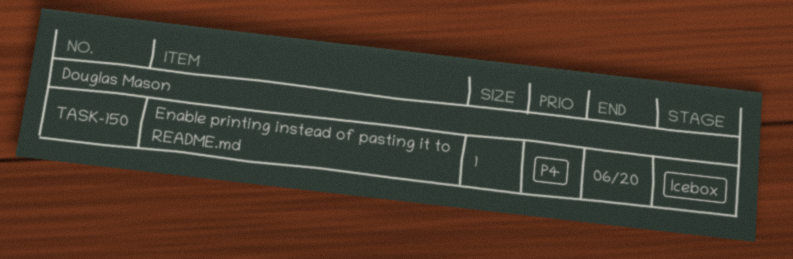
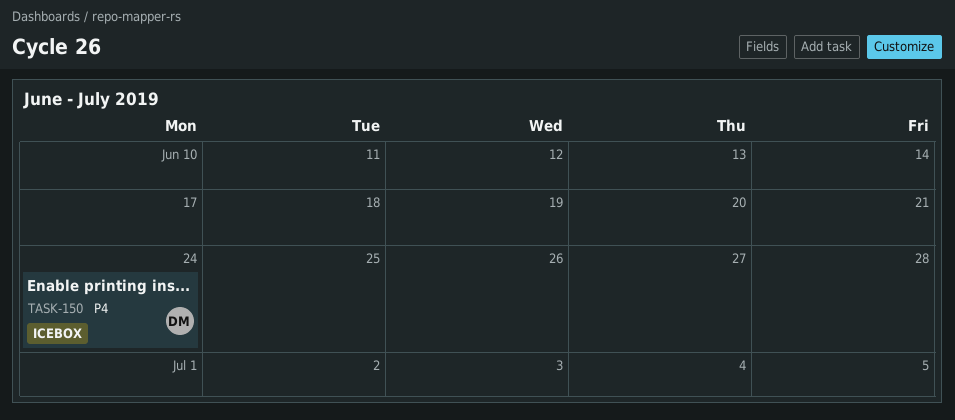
TASK-150, due: Jun 20 -> Jun 24

